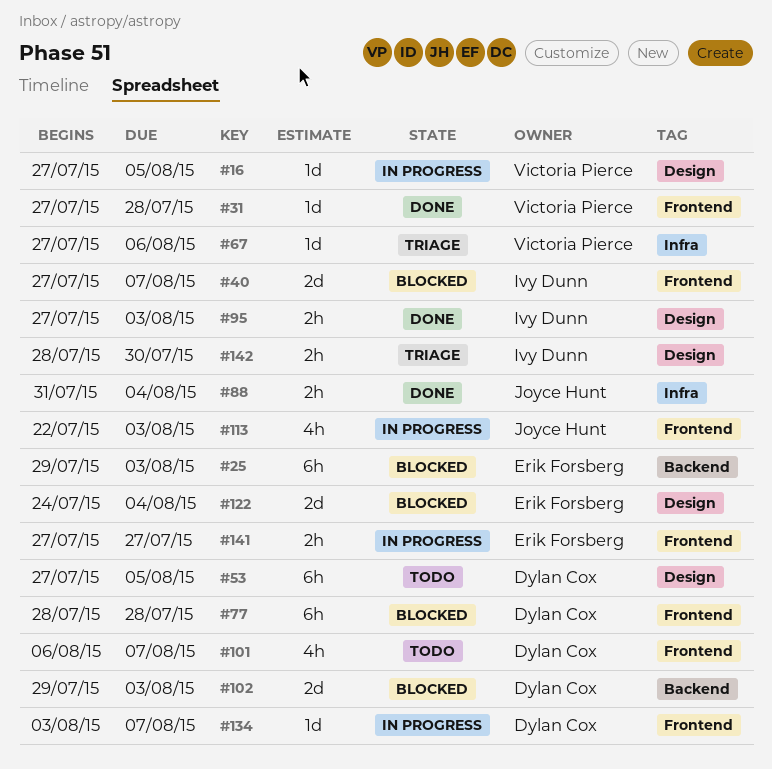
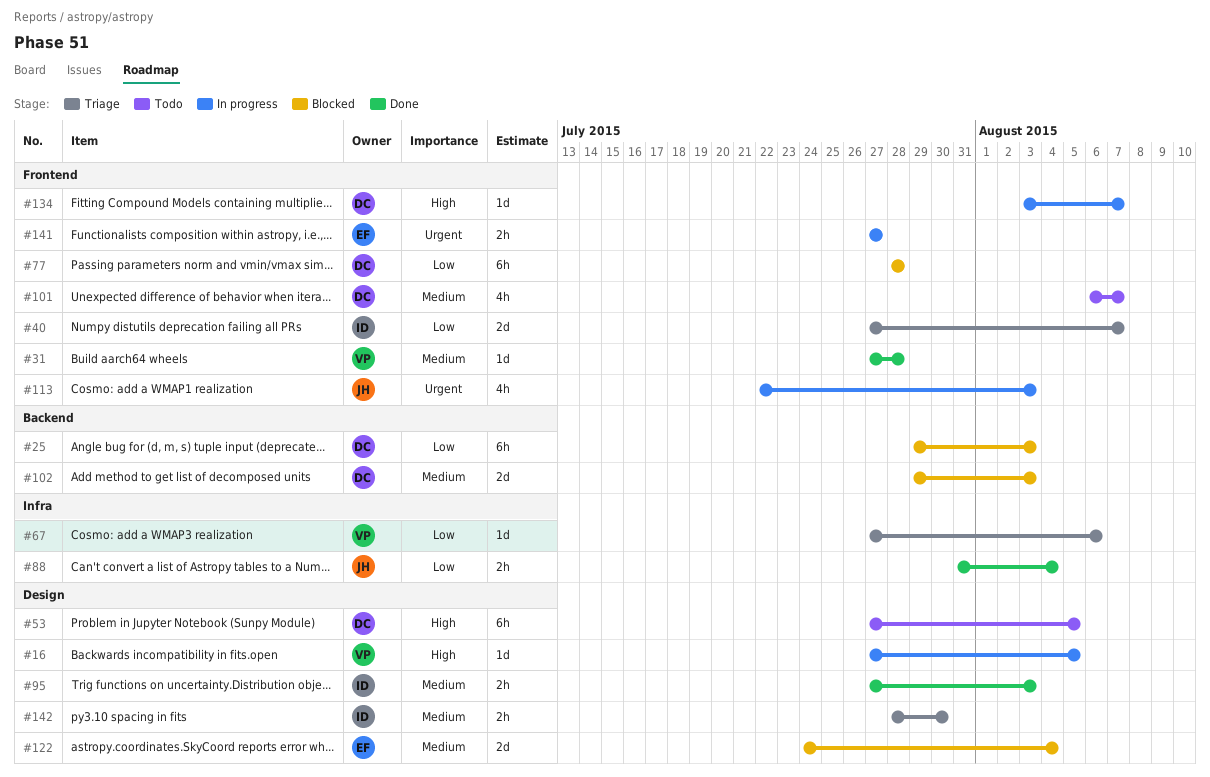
#25, owner: Erik Forsberg -> Dylan Cox
#40, status: Blocked -> Triage

